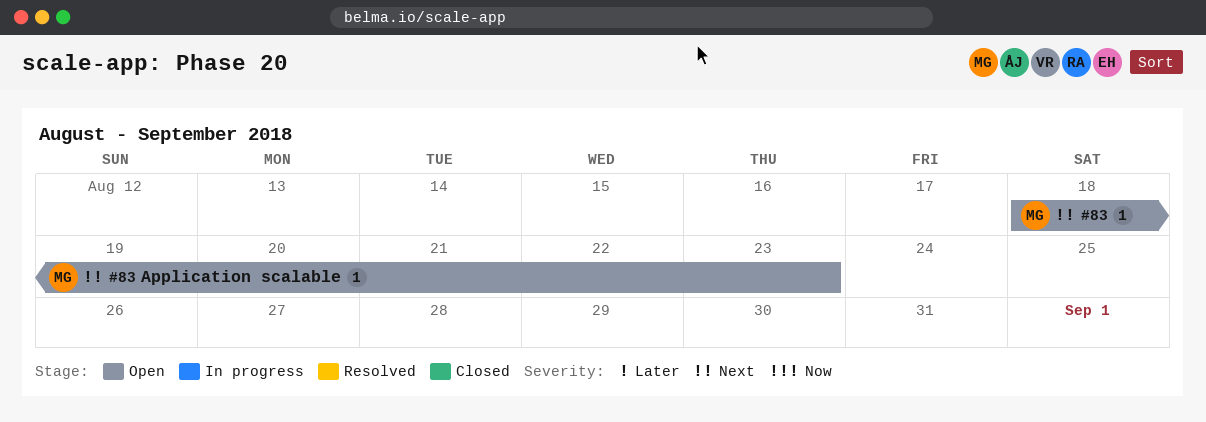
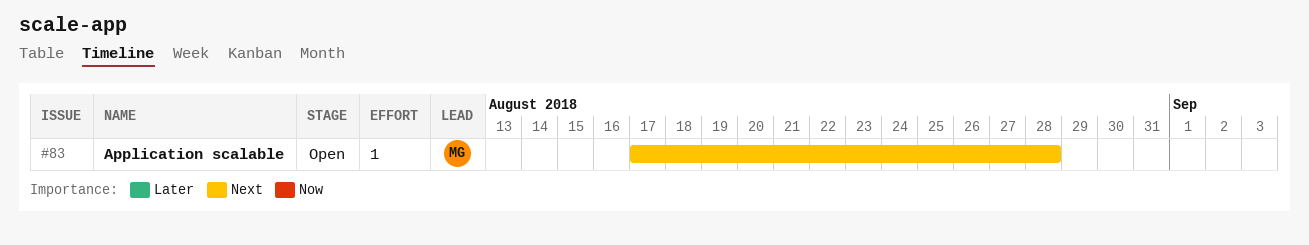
#83, start: Aug 18 -> Aug 17
#83, due: Aug 23 -> Aug 28

